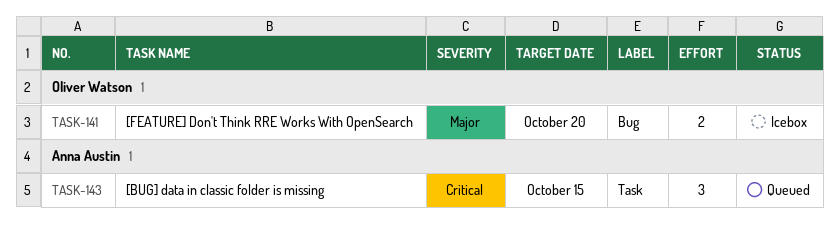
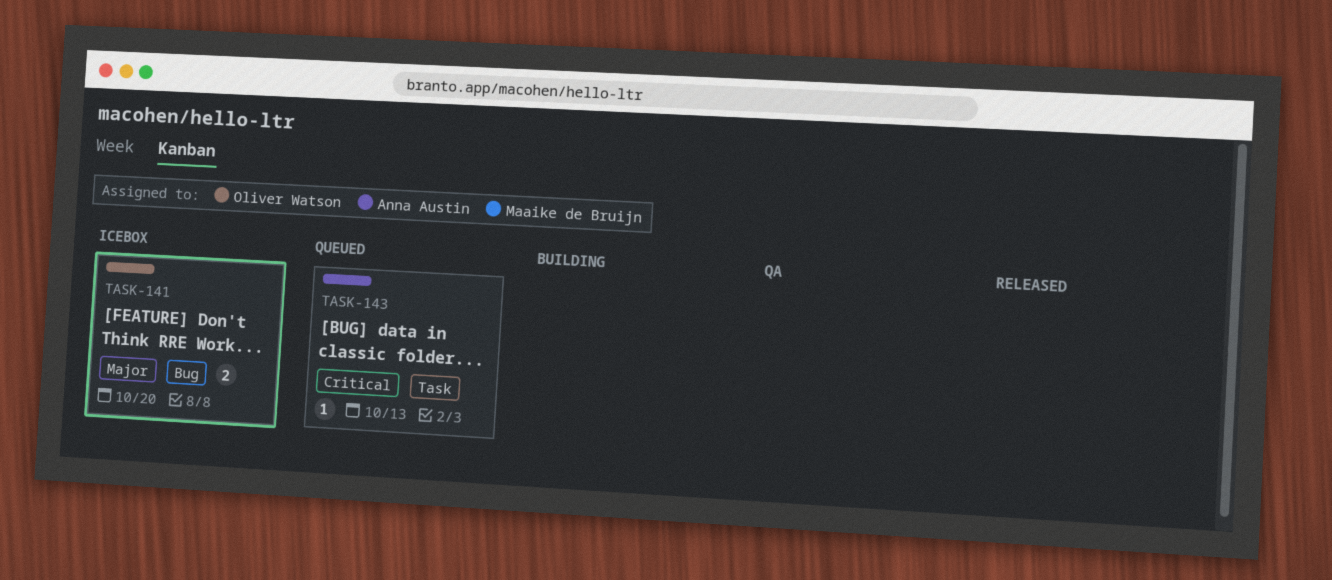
TASK-143, estimate: 3 -> 1
TASK-143, due: Oct 15 -> Oct 13

